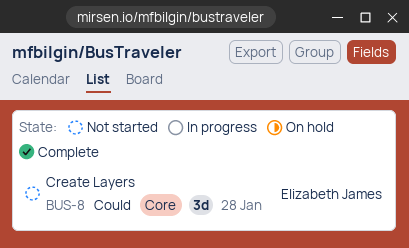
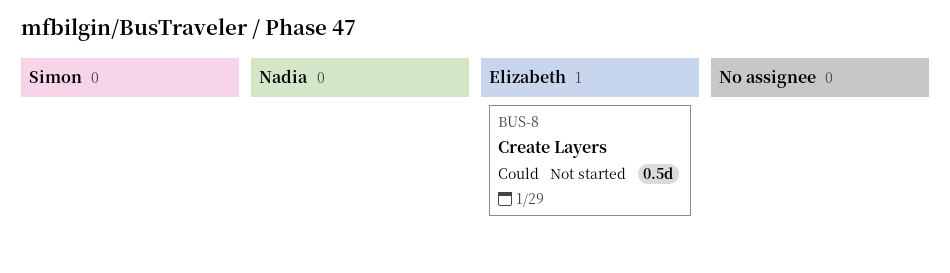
BUS-8, estimate: 3d -> 0.5d
BUS-8, due: Jan 28 -> Jan 29

